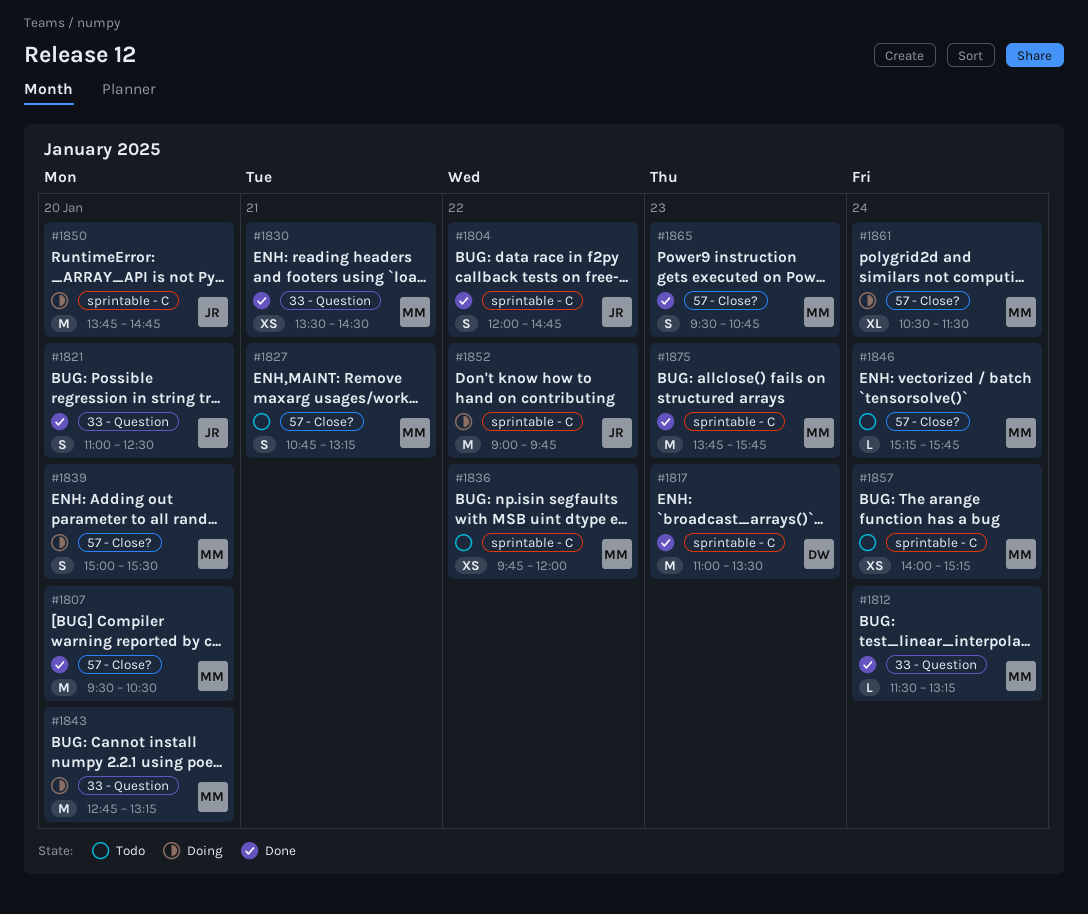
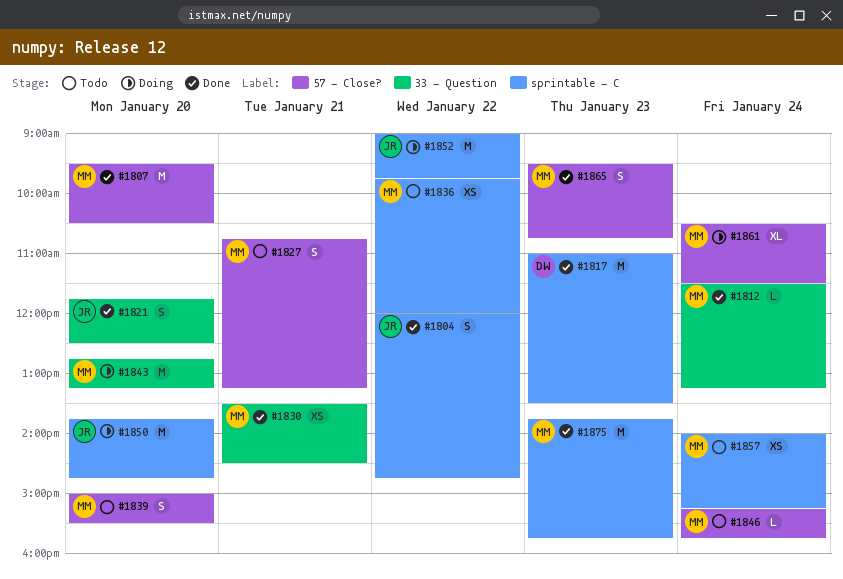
#1821, begins: 11:00 -> 11:45
#1839, status: Doing -> Todo

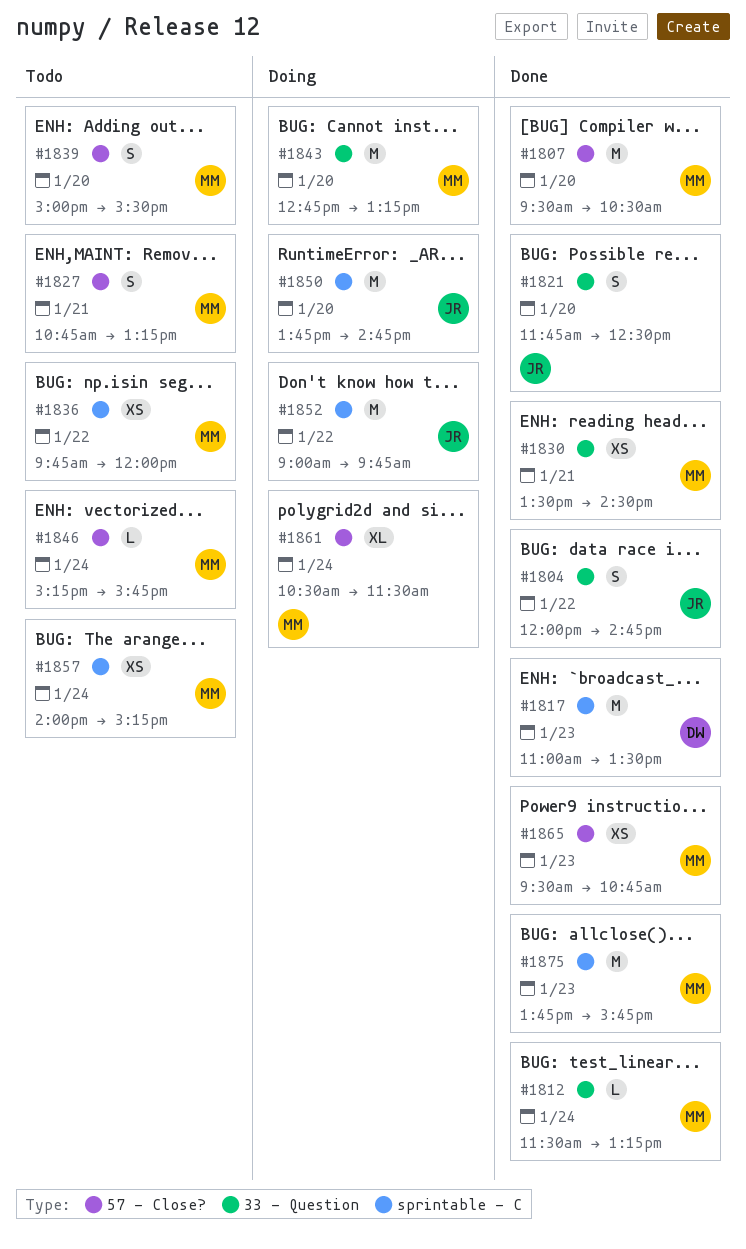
#1804, label: sprintable - C -> 33 - Question
#1865, estimate: S -> XS

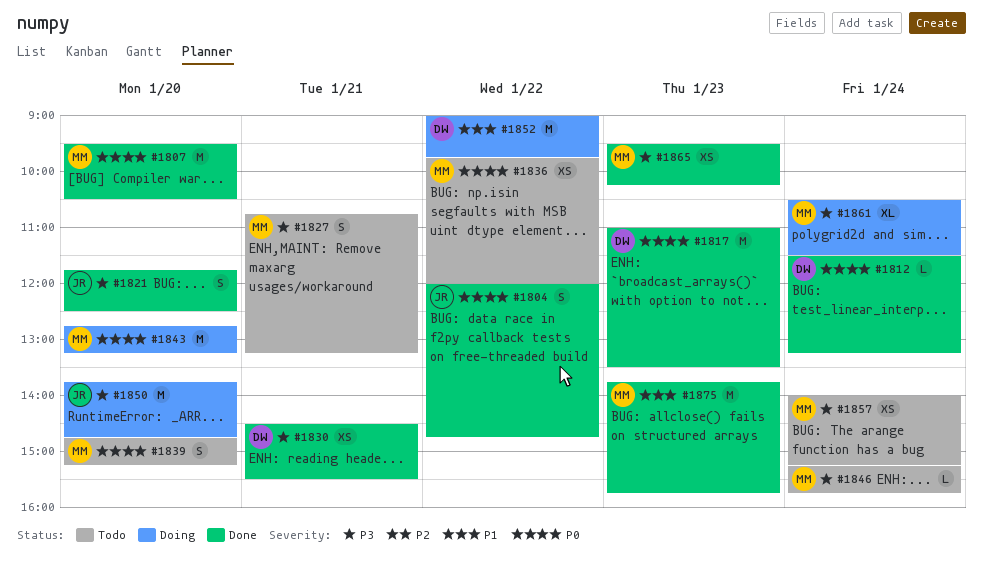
#1812, owner: MM -> DW
#1830, owner: MM -> DW
#1830, begins: 13:30 -> 14:30
#1830, ends: 14:30 -> 15:30
#1839, begins: 15:00 -> 14:45
#1839, ends: 15:30 -> 15:15
#1852, owner: JR -> DW
#1865, ends: 10:45 -> 10:15

